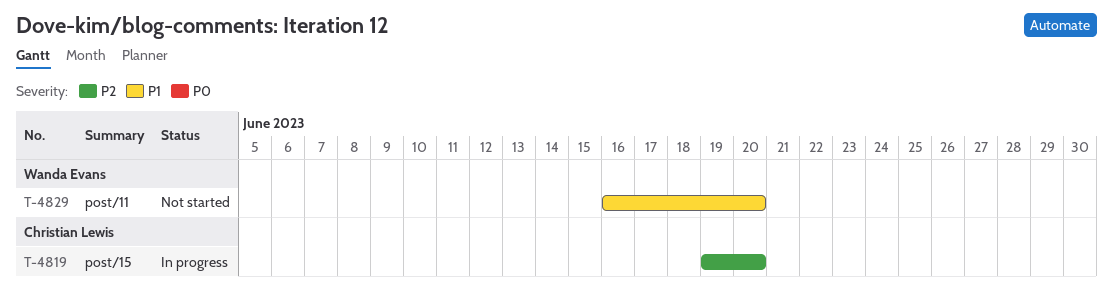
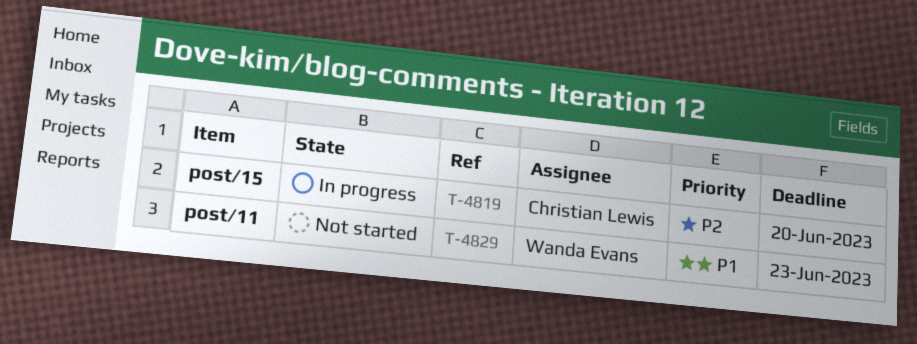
T-4829, due: Jun 20 -> Jun 23

